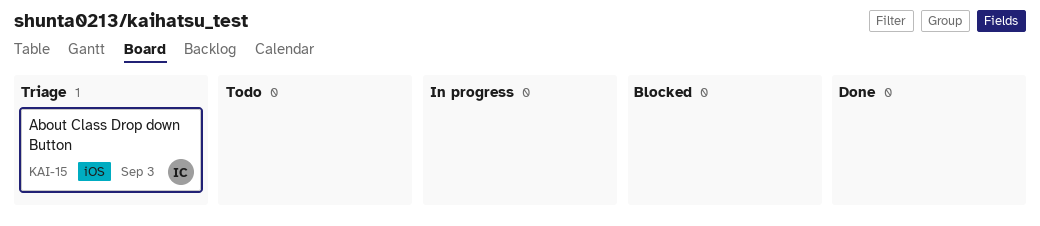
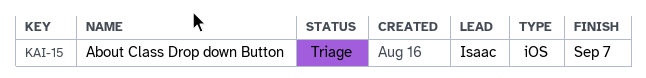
KAI-15, due: Sep 3 -> Sep 7

